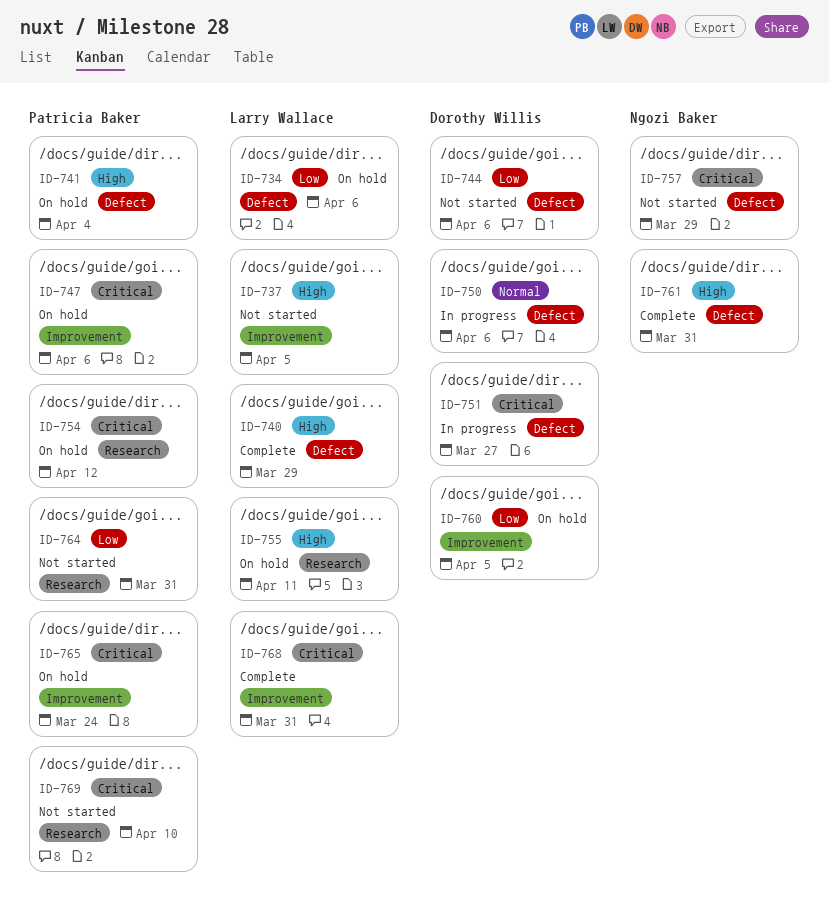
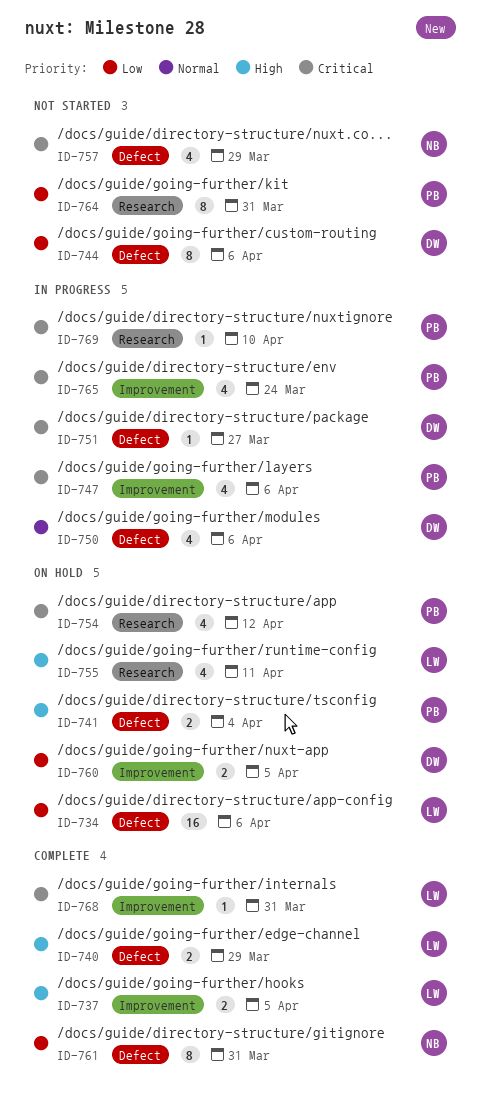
ID-737, status: Not started -> Complete
ID-747, status: On hold -> In progress
ID-761, priority: High -> Low
ID-765, status: On hold -> In progress
ID-769, status: Not started -> In progress

